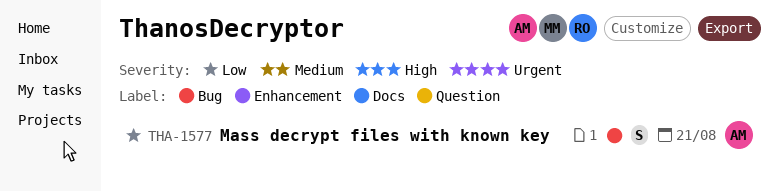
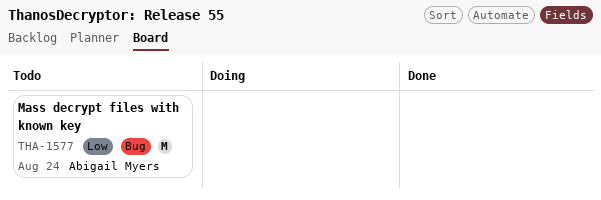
THA-1577, estimate: S -> M
THA-1577, due: Aug 21 -> Aug 24

